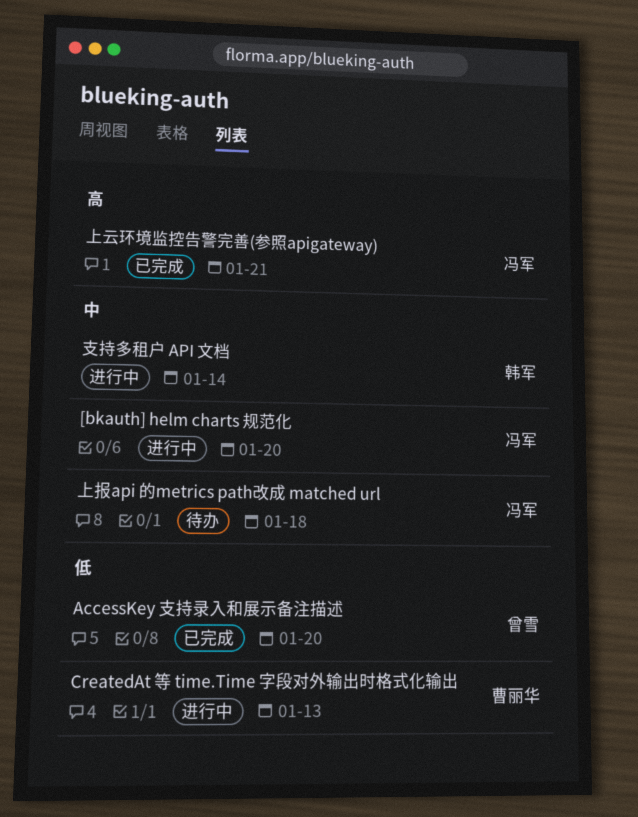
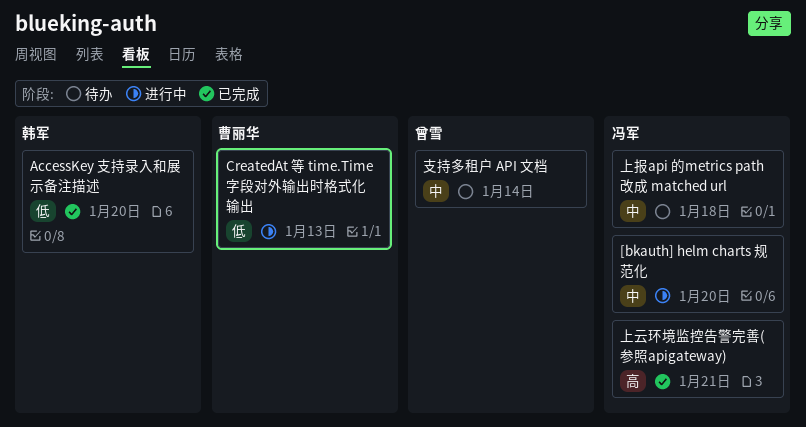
AccessKey 支持录入和展示备注描述, owner: 曾雪 -> 韩军
支持多租户 API 文档, status: 进行中 -> 待办
支持多租户 API 文档, owner: 韩军 -> 曾雪

